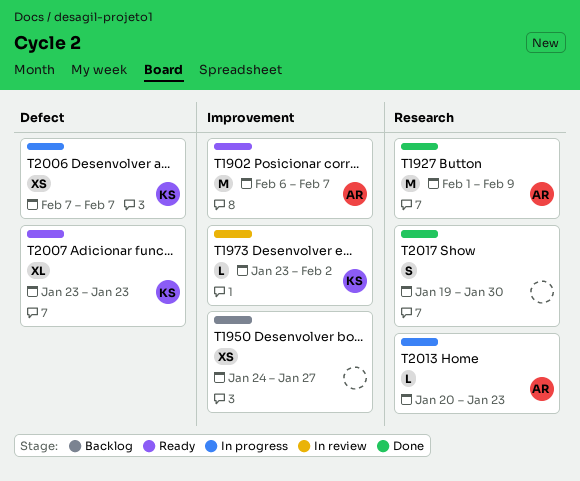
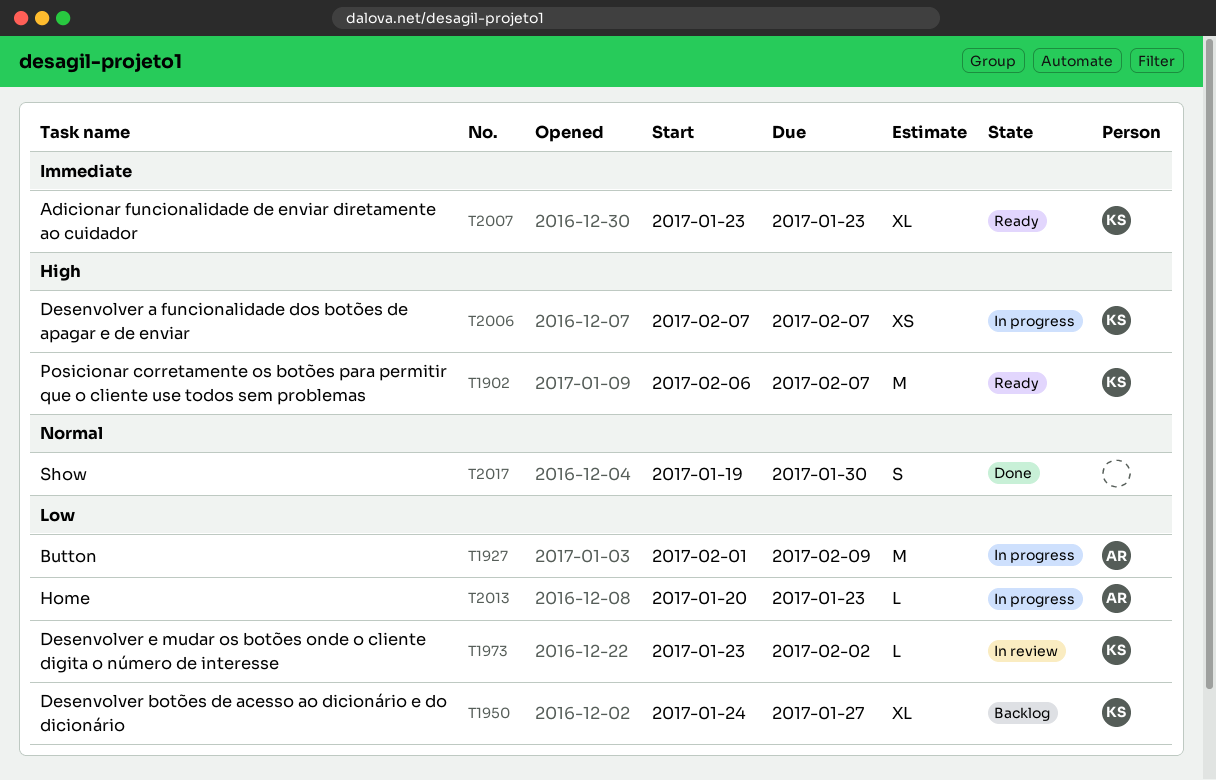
T1902, owner: AR -> KS
T1927, status: Done -> In progress
T1950, owner: none -> KS
T1950, estimate: XS -> XL

